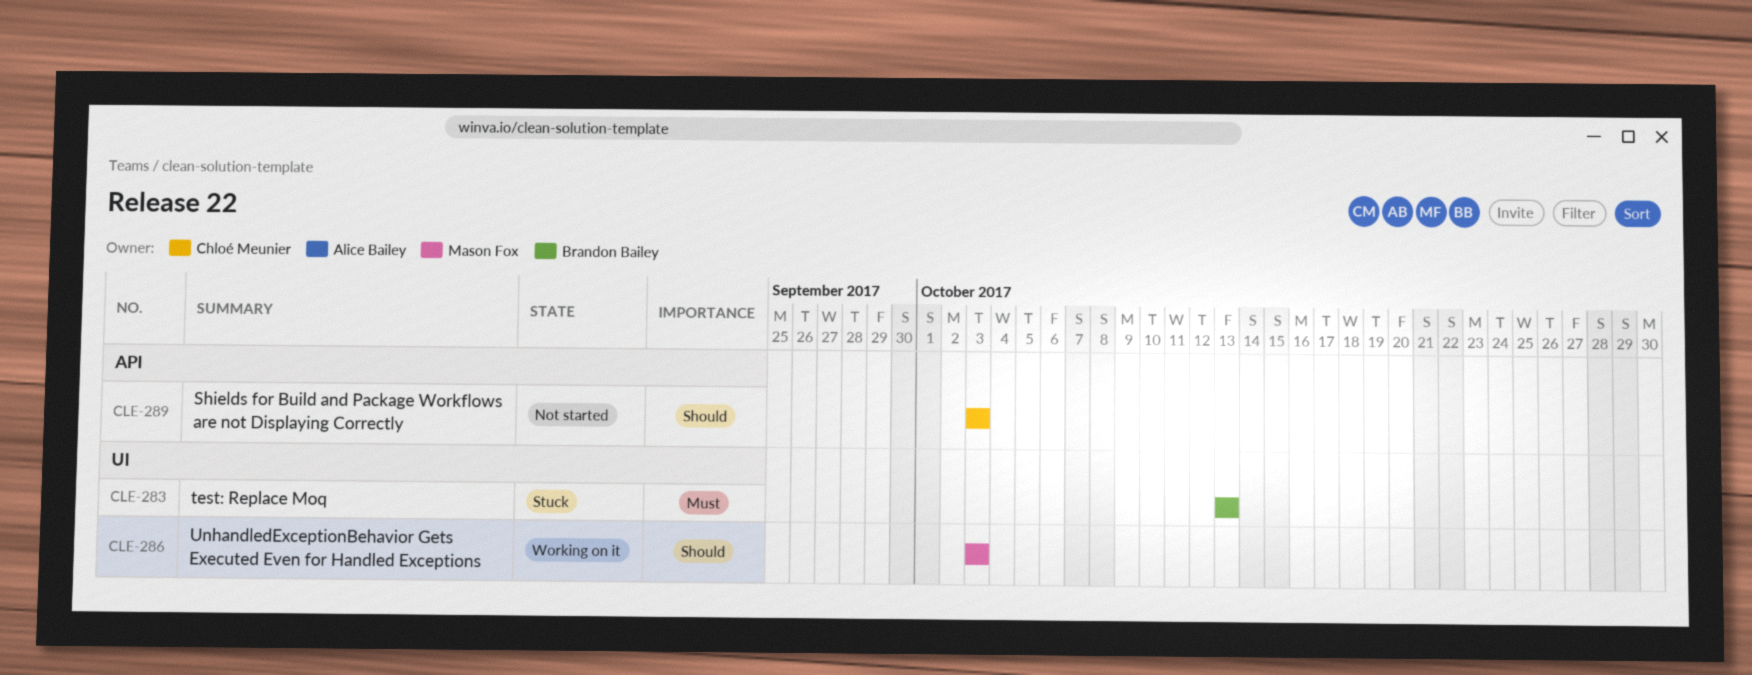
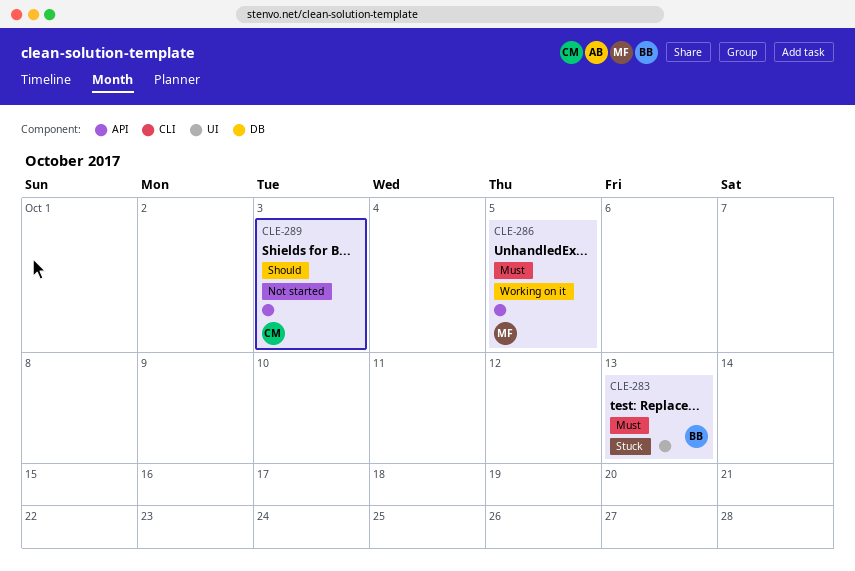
CLE-286, priority: Should -> Must
CLE-286, label: UI -> API
CLE-286, due: Oct 3 -> Oct 5

